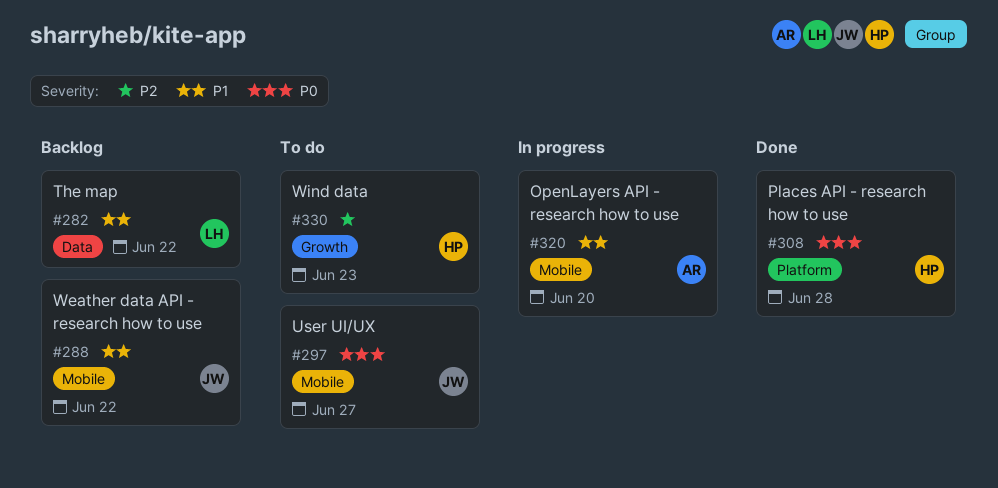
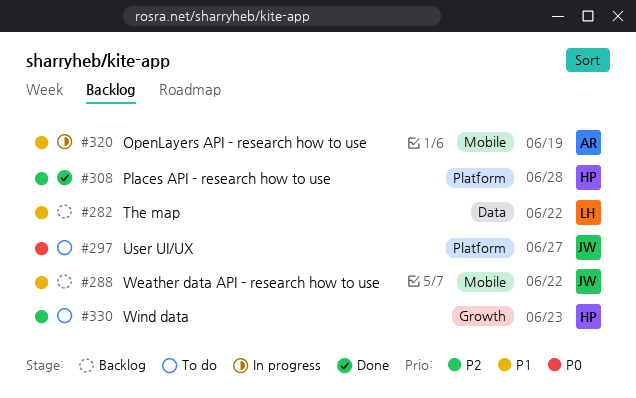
#297, label: Mobile -> Platform
#308, priority: P0 -> P2
#320, due: Jun 20 -> Jun 19

